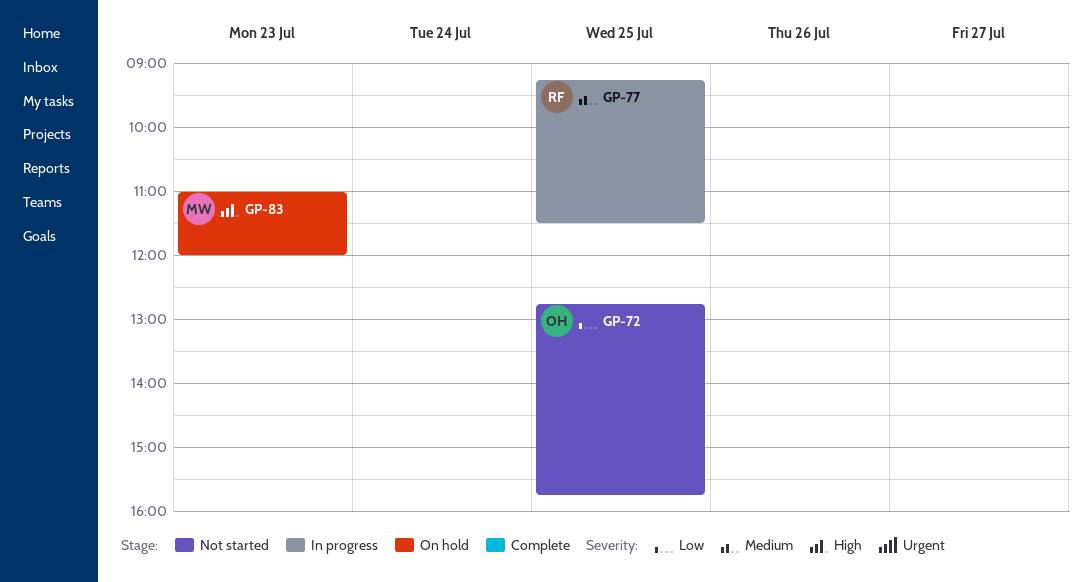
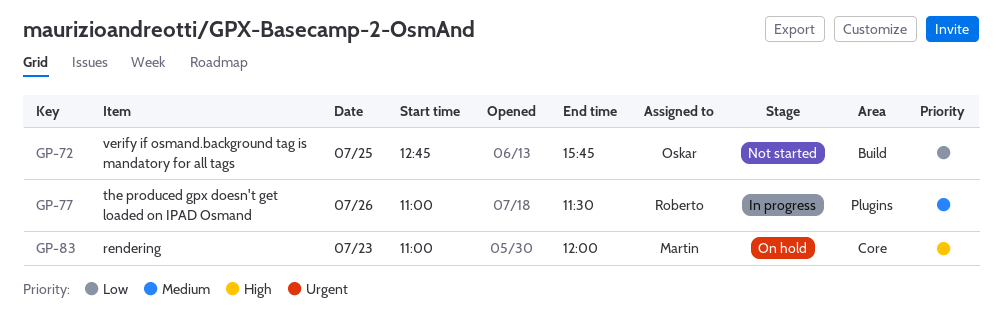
GP-77, day: Jul 25 -> Jul 26
GP-77, begins: 09:15 -> 11:00

